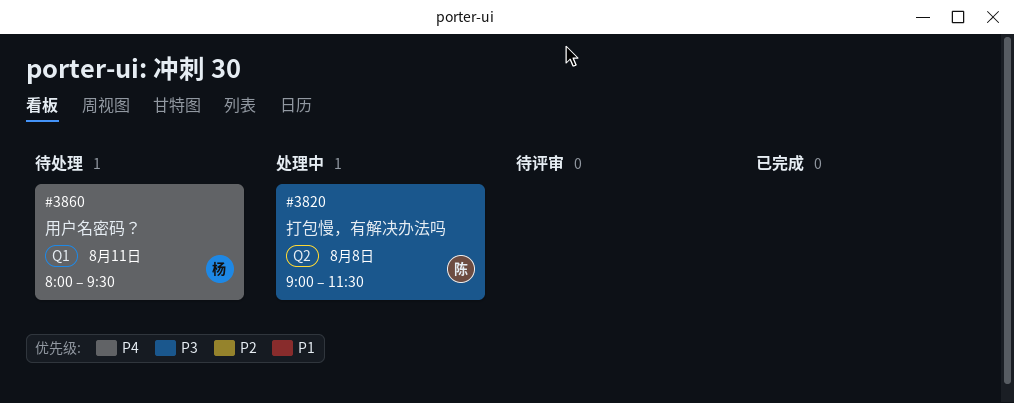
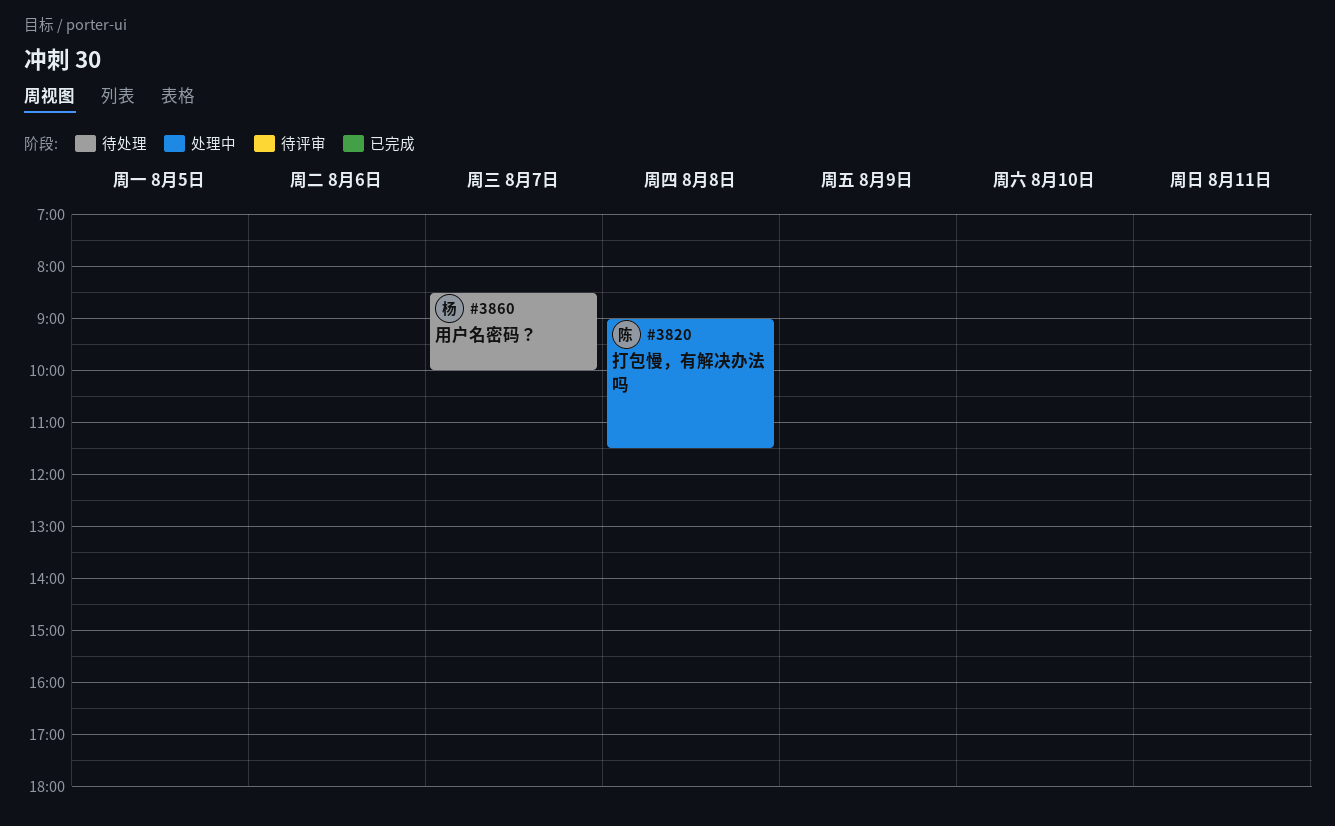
#3860, day: Aug 11 -> Aug 7
#3860, begins: 08:00 -> 08:30
#3860, ends: 09:30 -> 10:00

